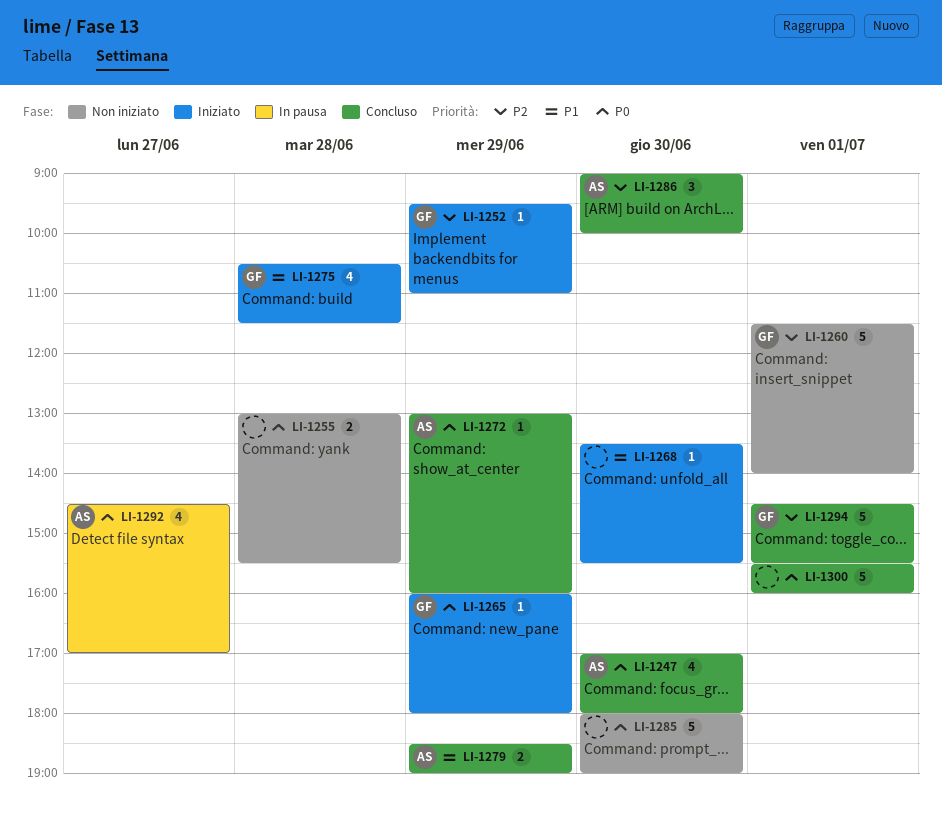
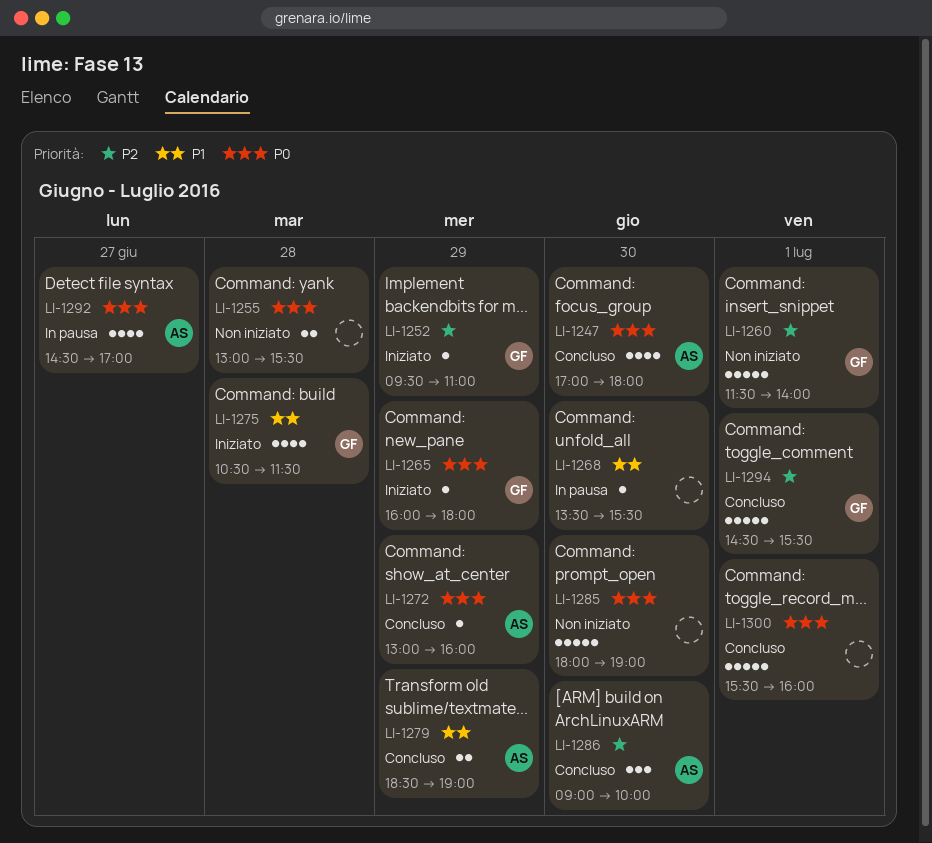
LI-1268, status: Iniziato -> In pausa

